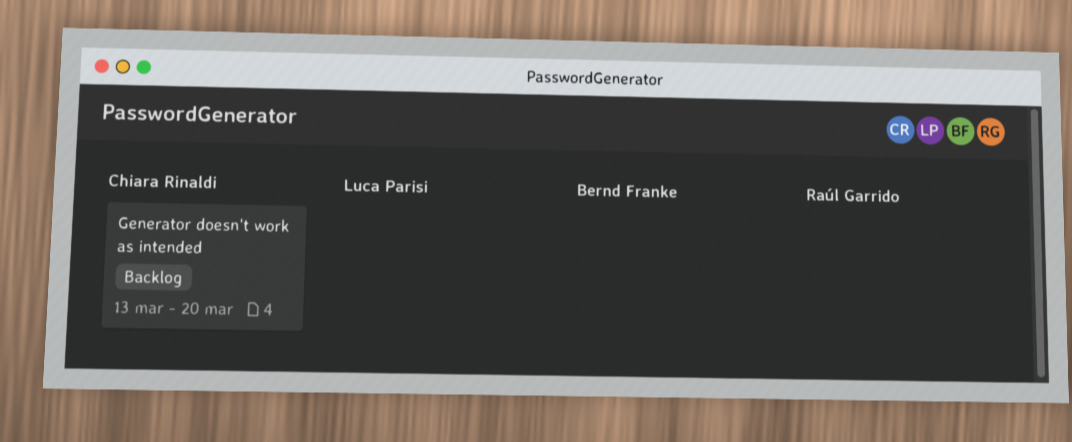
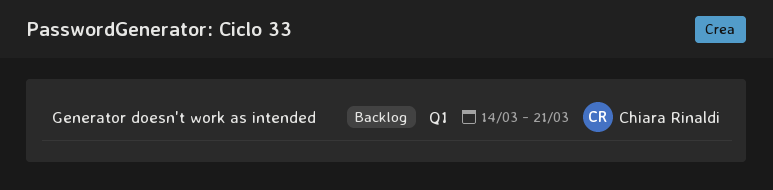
Generator doesn't work as intended, start: Mar 13 -> Mar 14
Generator doesn't work as intended, due: Mar 20 -> Mar 21

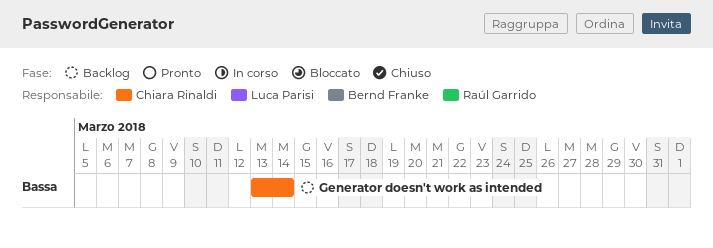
Generator doesn't work as intended, start: Mar 14 -> Mar 13
Generator doesn't work as intended, due: Mar 21 -> Mar 14

